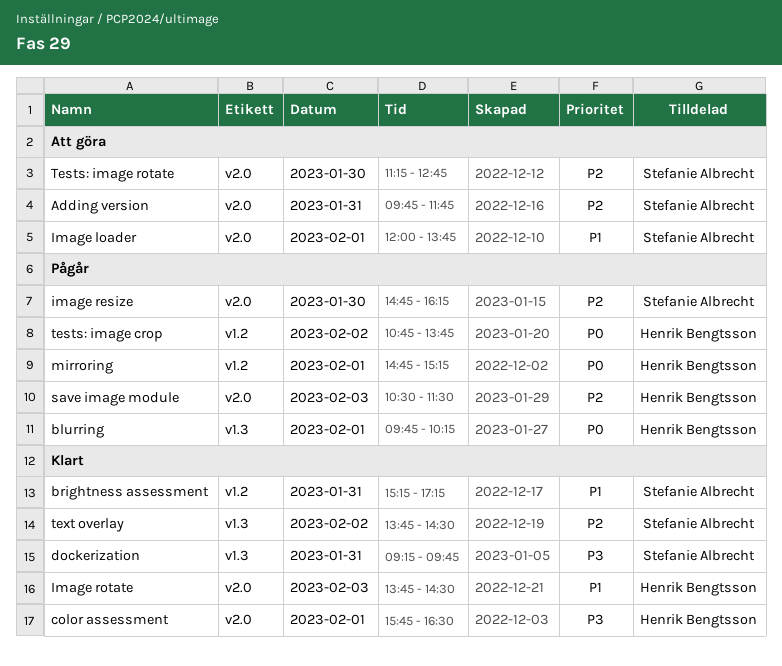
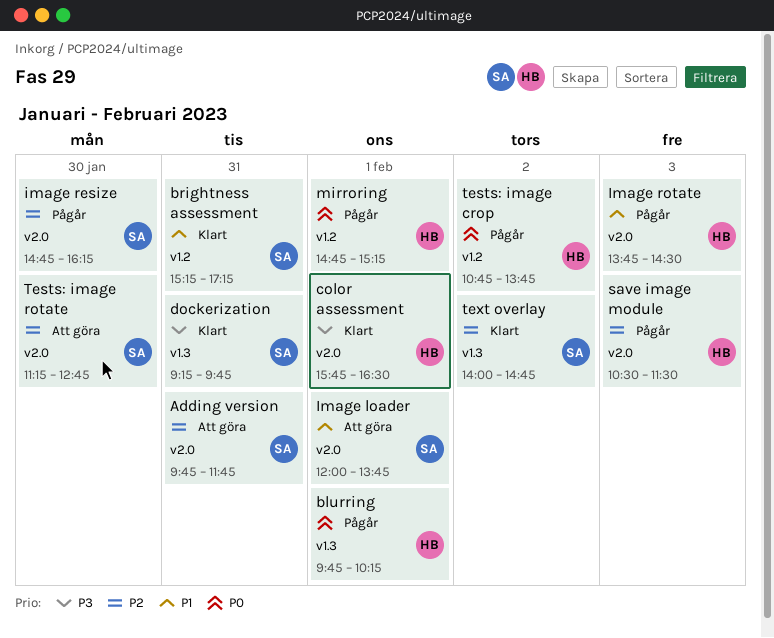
Image rotate, status: Klart -> Pågår
text overlay, begins: 13:45 -> 14:00
text overlay, ends: 14:30 -> 14:45

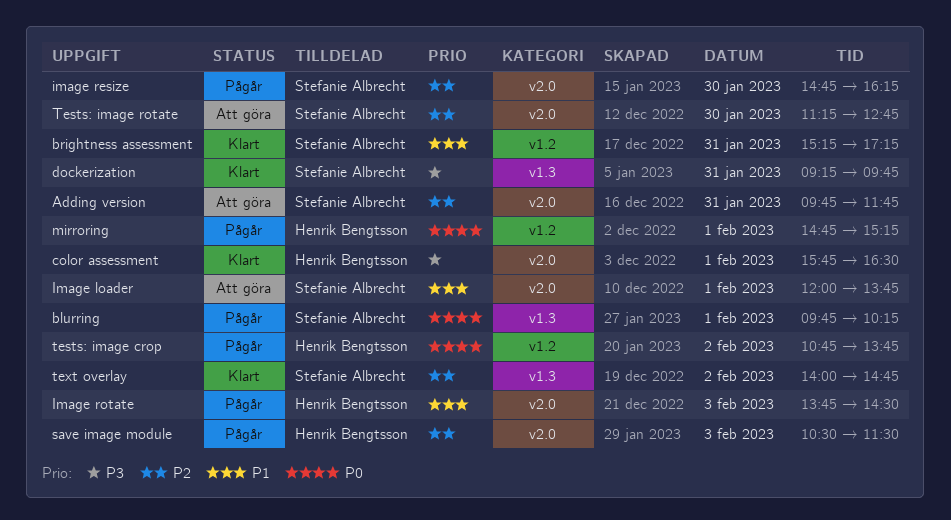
blurring, owner: Henrik Bengtsson -> Stefanie Albrecht

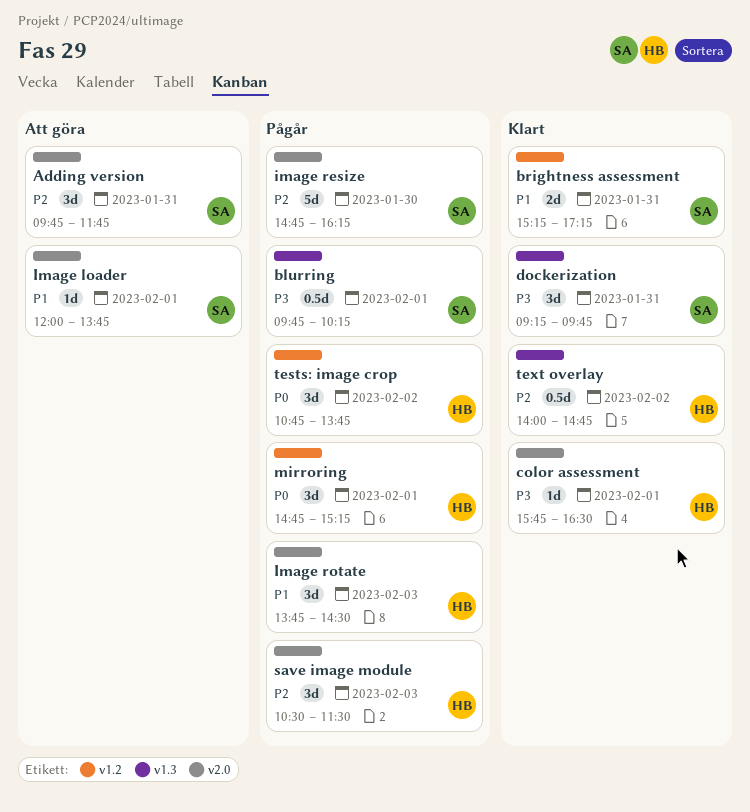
blurring, priority: P0 -> P3
Tests: image rotate: present -> none
text overlay, owner: Stefanie Albrecht -> Henrik Bengtsson

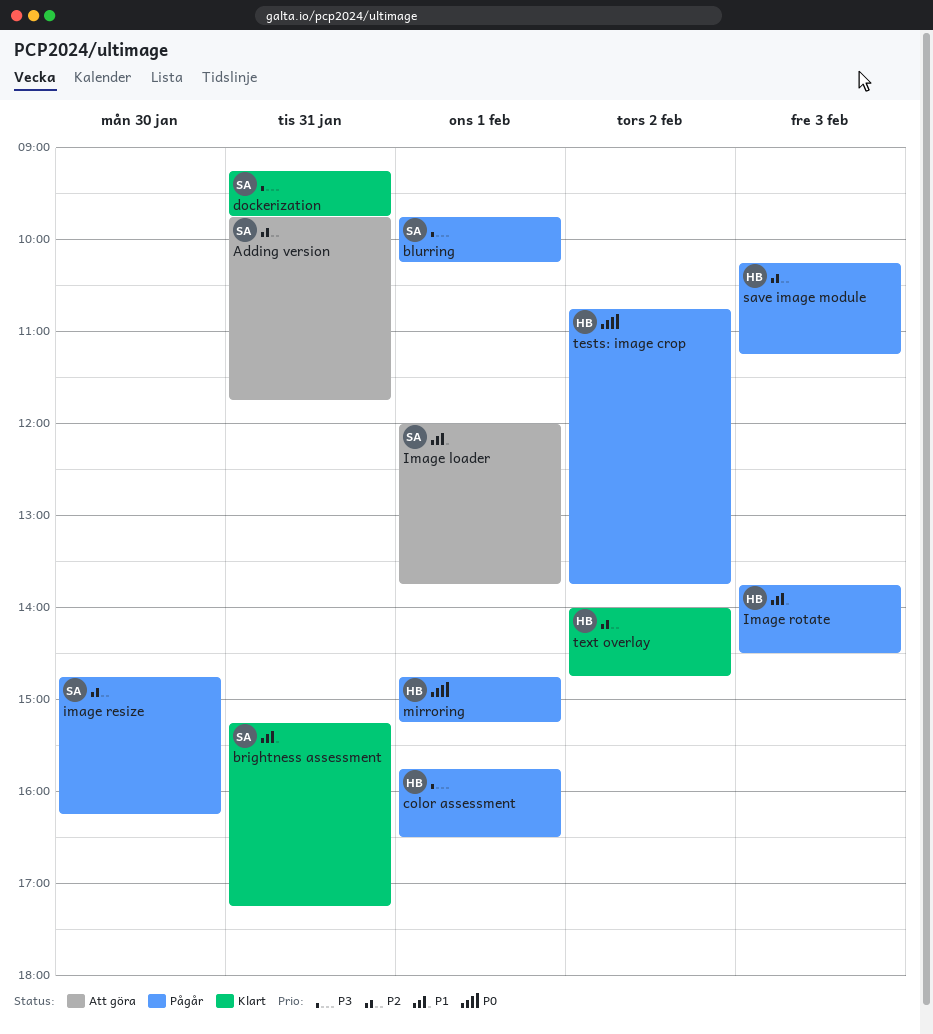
color assessment, status: Klart -> Pågår
save image module, begins: 10:30 -> 10:15
save image module, ends: 11:30 -> 11:15

